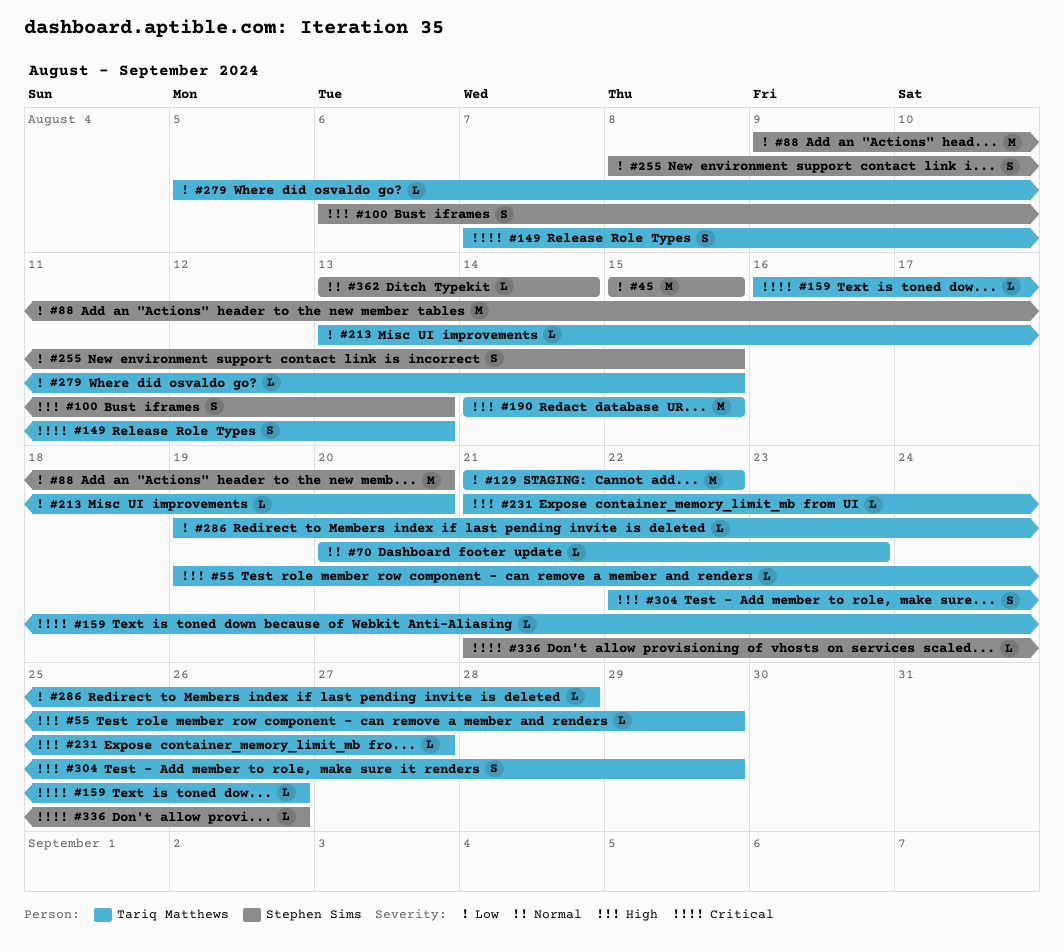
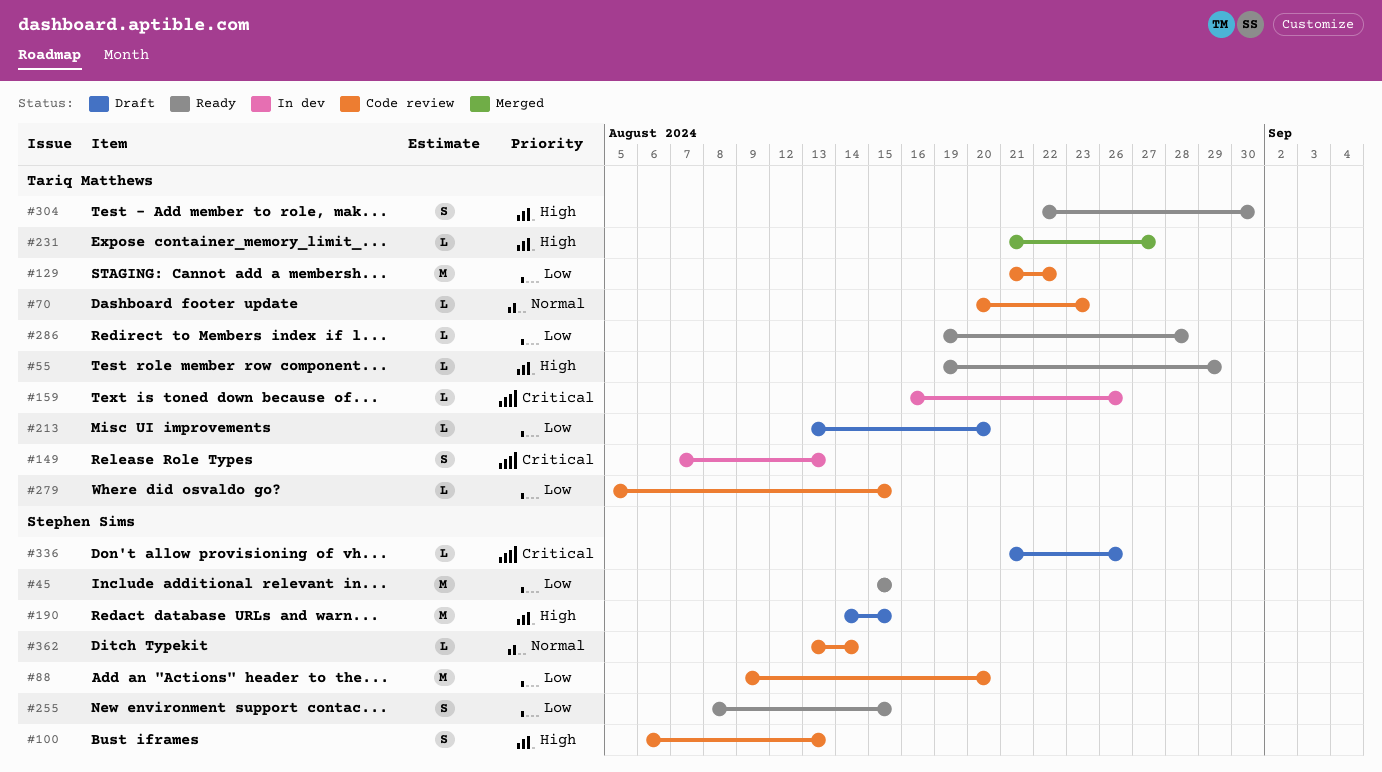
#190, owner: Tariq Matthews -> Stephen Sims
#304, due: Aug 29 -> Aug 30

